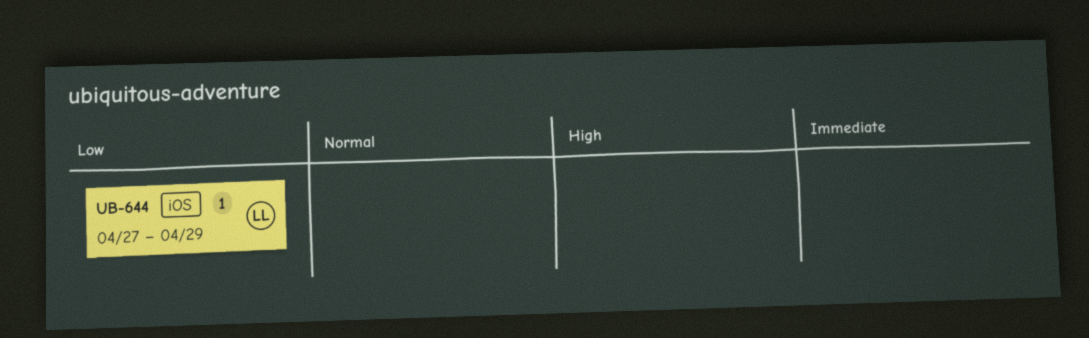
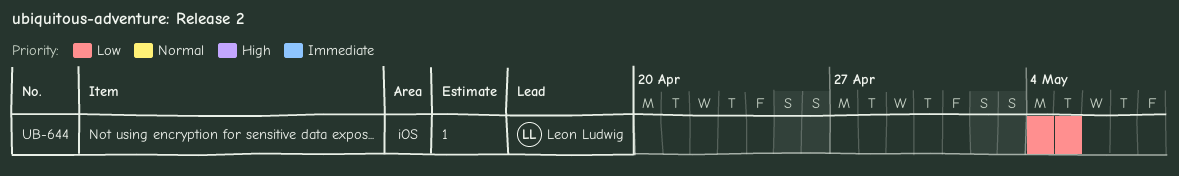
UB-644, start: Apr 27 -> May 4
UB-644, due: Apr 29 -> May 5

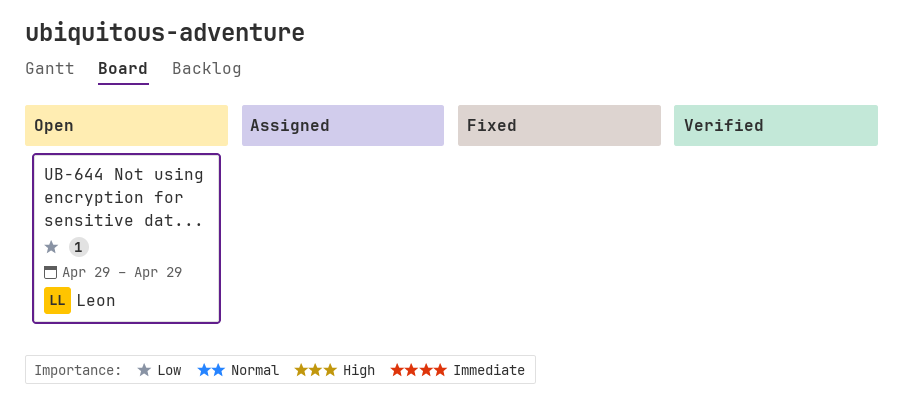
UB-644, start: May 4 -> Apr 29
UB-644, due: May 5 -> Apr 29

